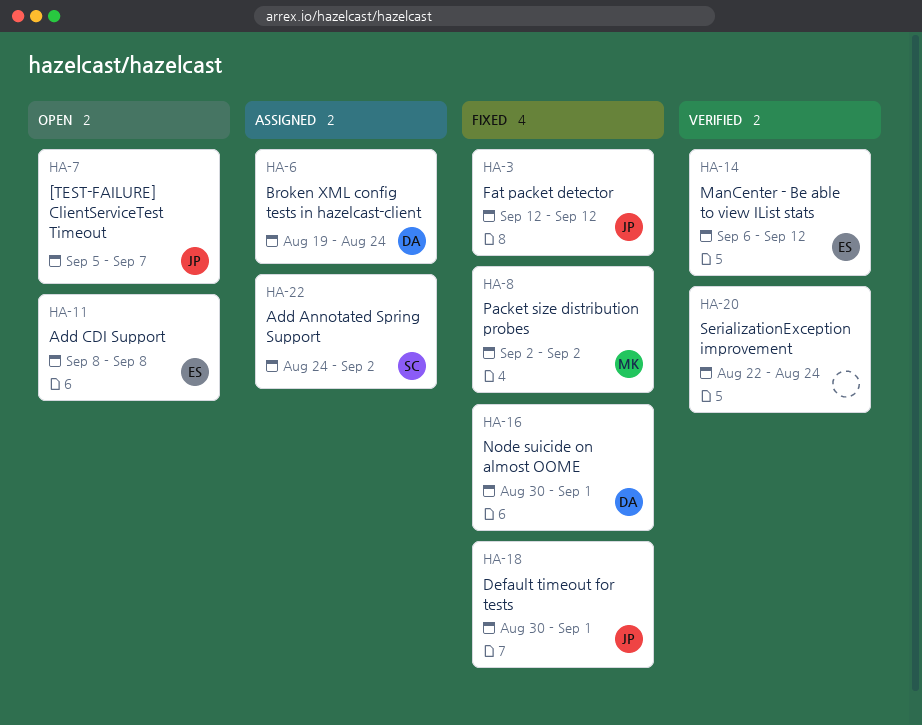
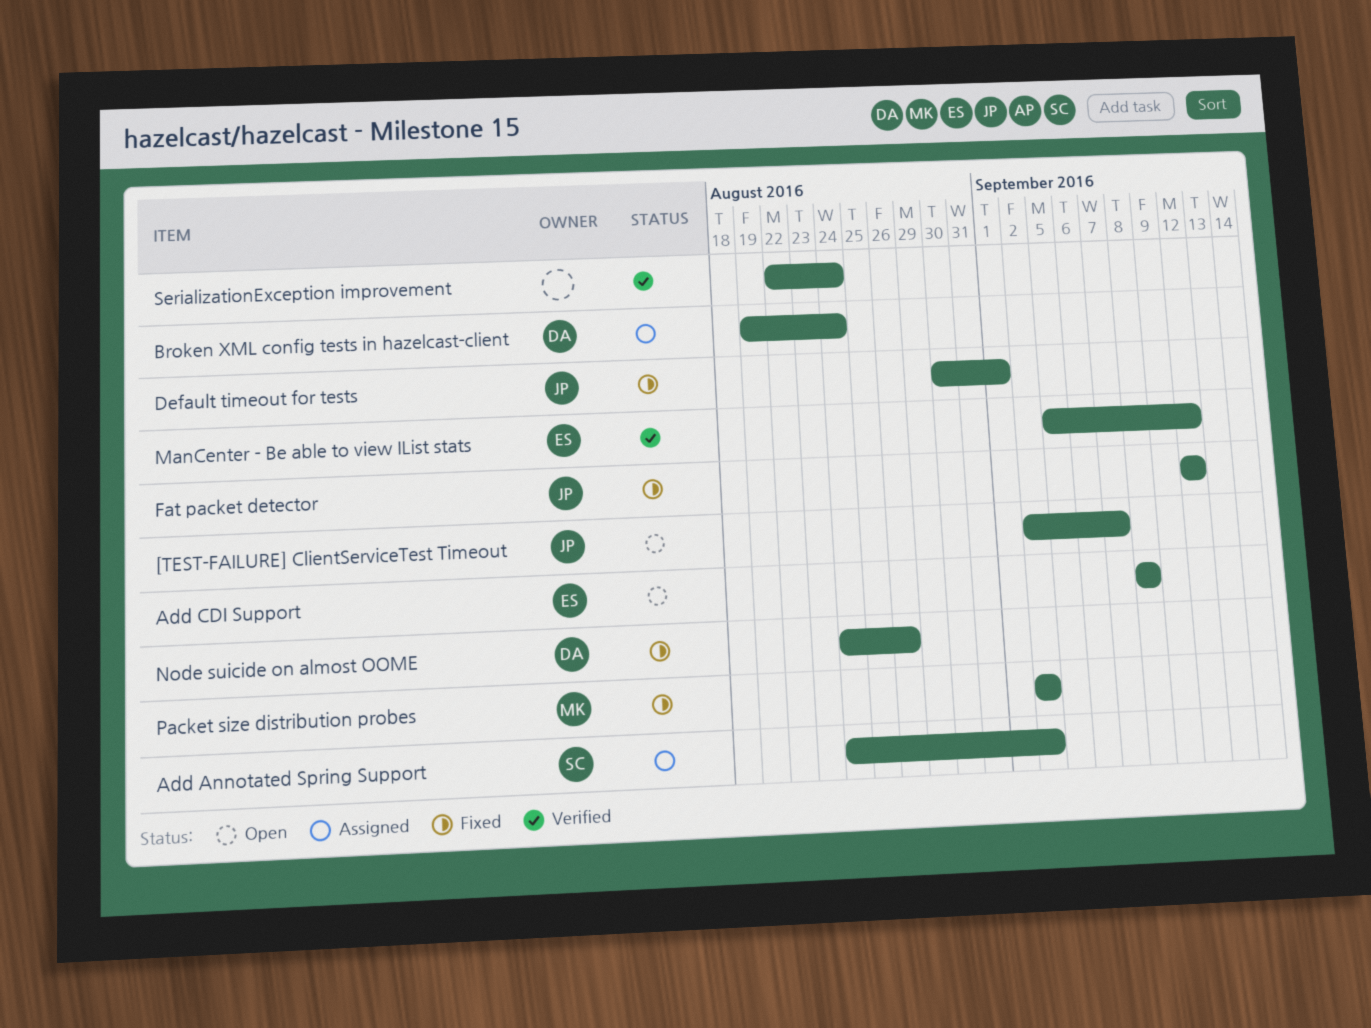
[TEST-FAILURE] ClientServiceTest Timeout, start: Sep 5 -> Sep 2
ManCenter - Be able to view IList stats, start: Sep 6 -> Sep 5
Node suicide on almost OOME, start: Aug 30 -> Aug 24
Node suicide on almost OOME, due: Sep 1 -> Aug 26

